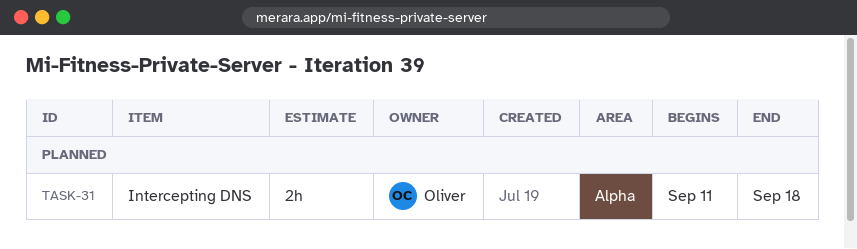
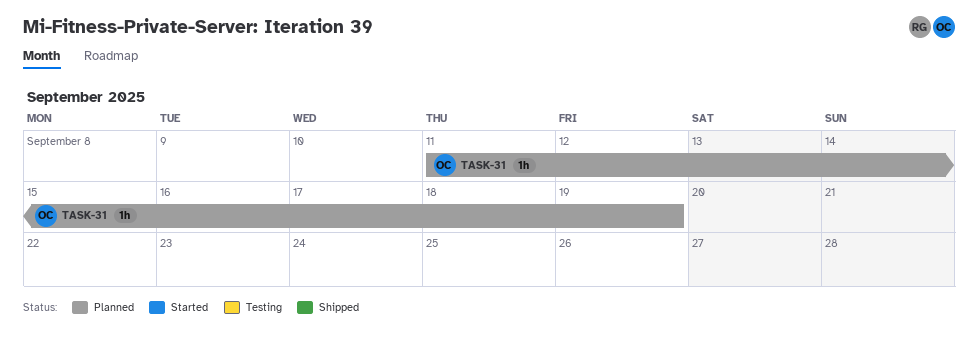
TASK-31, estimate: 2h -> 1h
TASK-31, due: Sep 18 -> Sep 19

